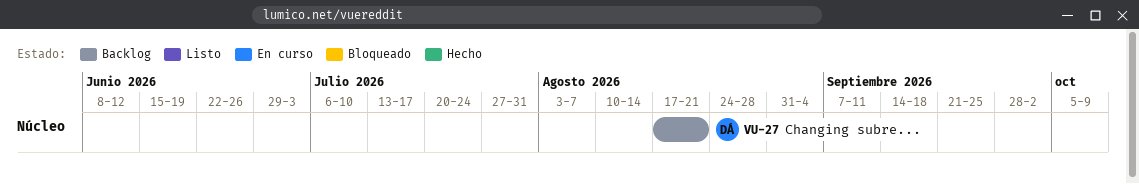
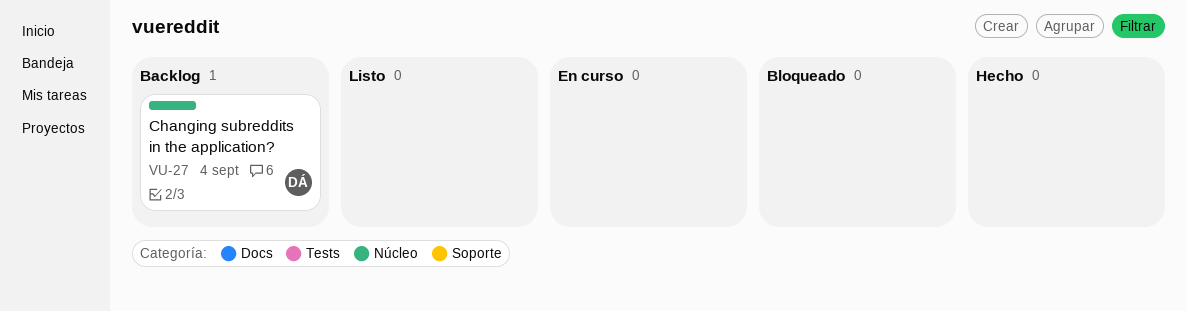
VU-27, due: Aug 21 -> Sep 4

